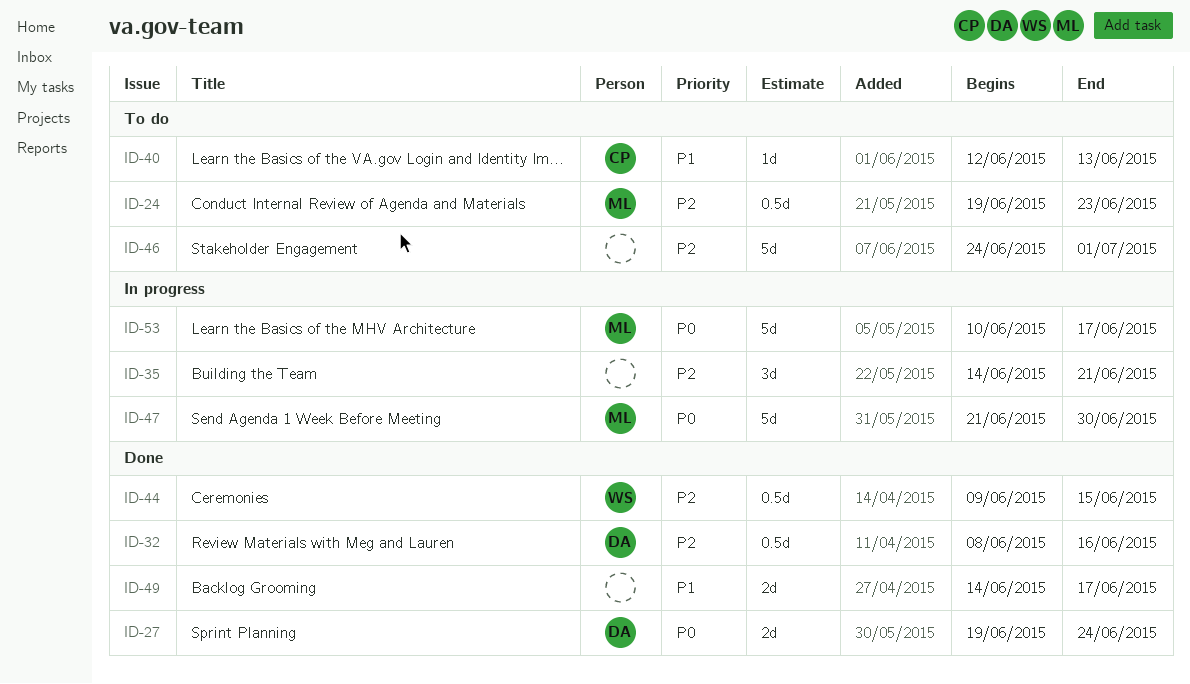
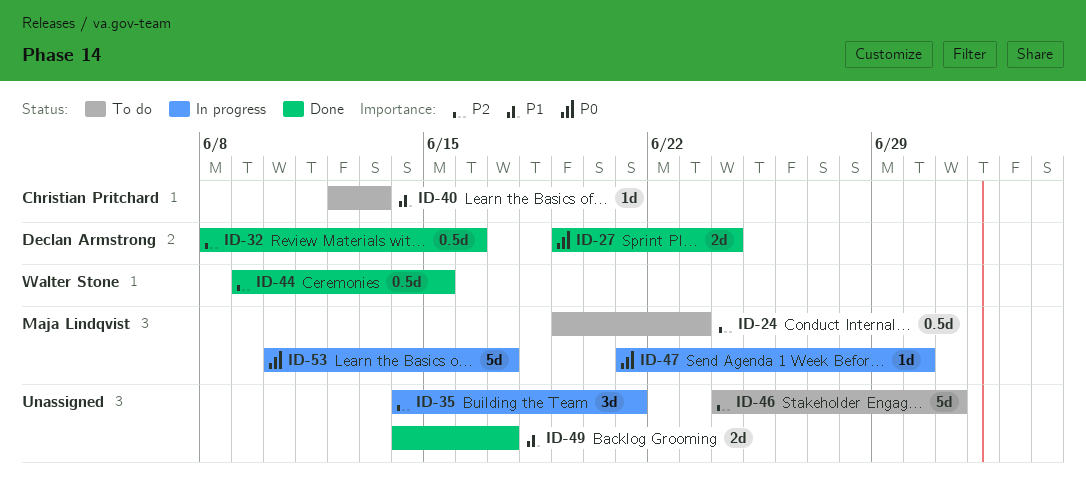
ID-47, estimate: 5d -> 1d

